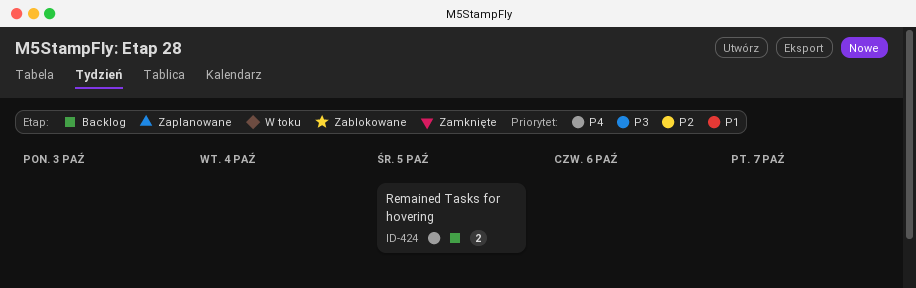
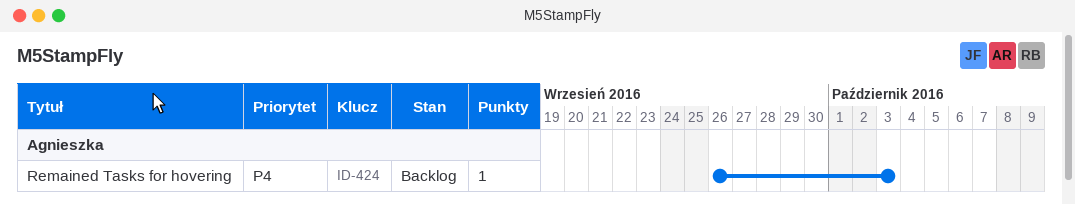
ID-424, estimate: 2 -> 1
ID-424, due: Oct 5 -> Oct 3

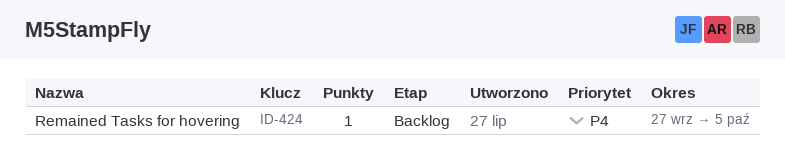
ID-424, start: Sep 26 -> Sep 27
ID-424, due: Oct 3 -> Oct 5

